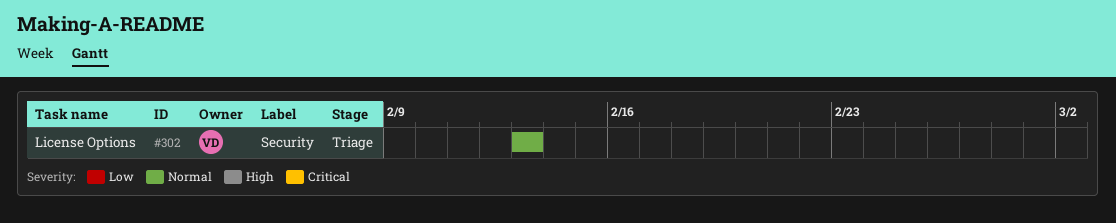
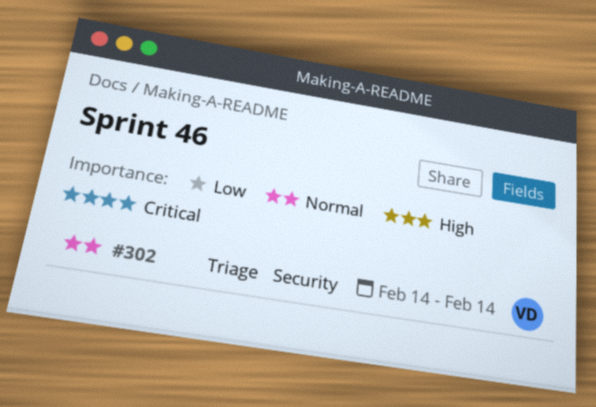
#302, start: Feb 13 -> Feb 14
#302, due: Feb 13 -> Feb 14

